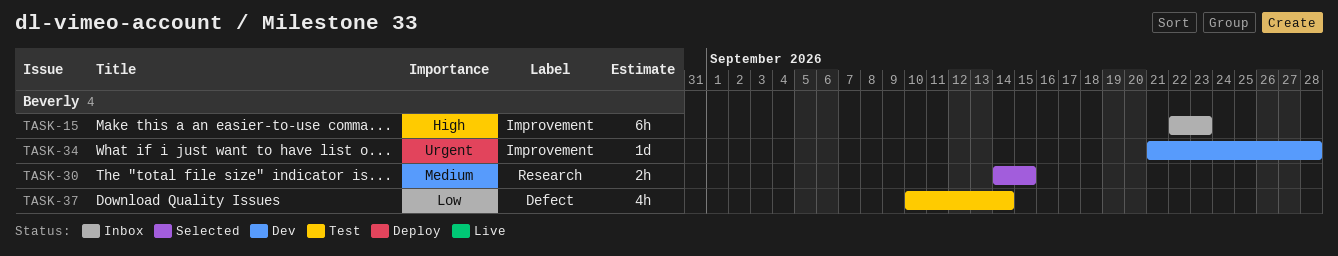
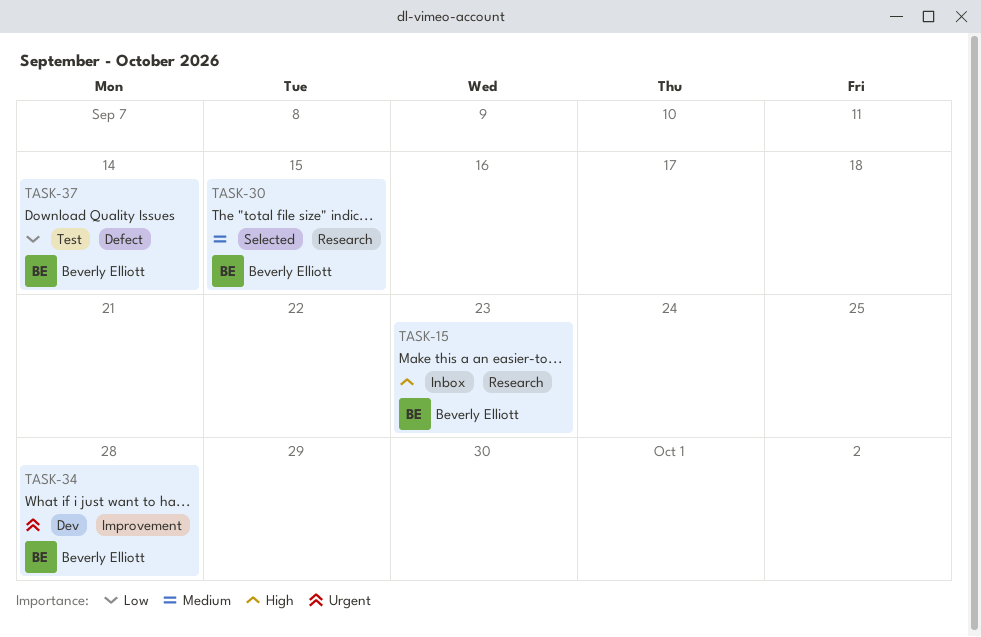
TASK-15, label: Improvement -> Research

